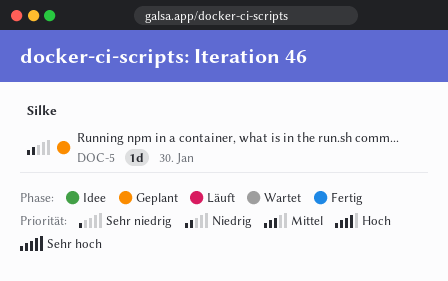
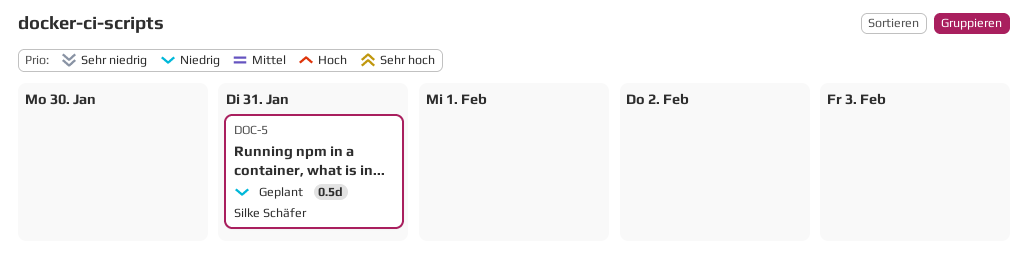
DOC-5, estimate: 1d -> 0.5d
DOC-5, due: Jan 30 -> Jan 31

